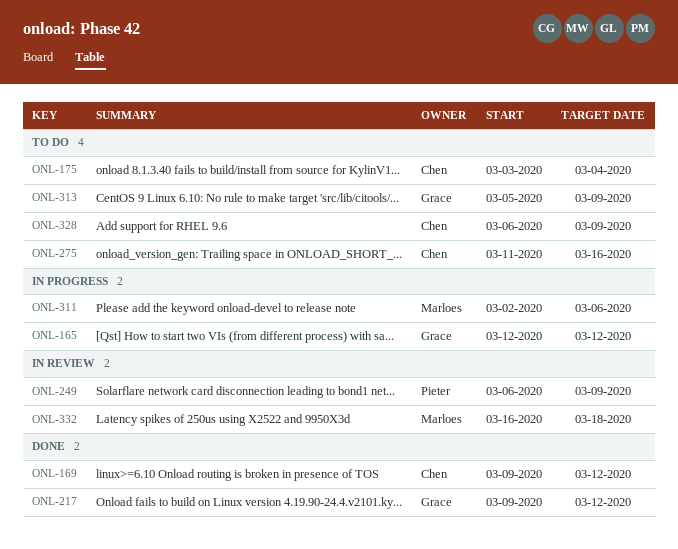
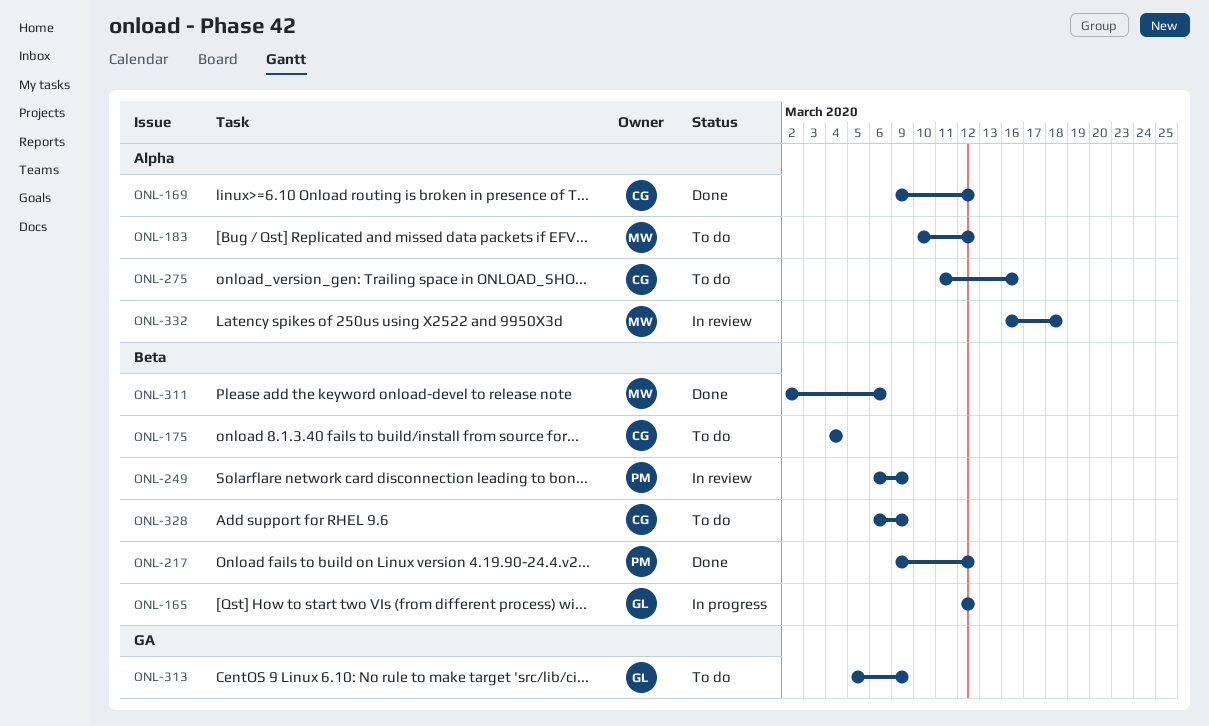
ONL-175, start: Mar 3 -> Mar 4
ONL-183: none -> present
ONL-217, owner: Grace -> Pieter
ONL-311, status: In progress -> Done

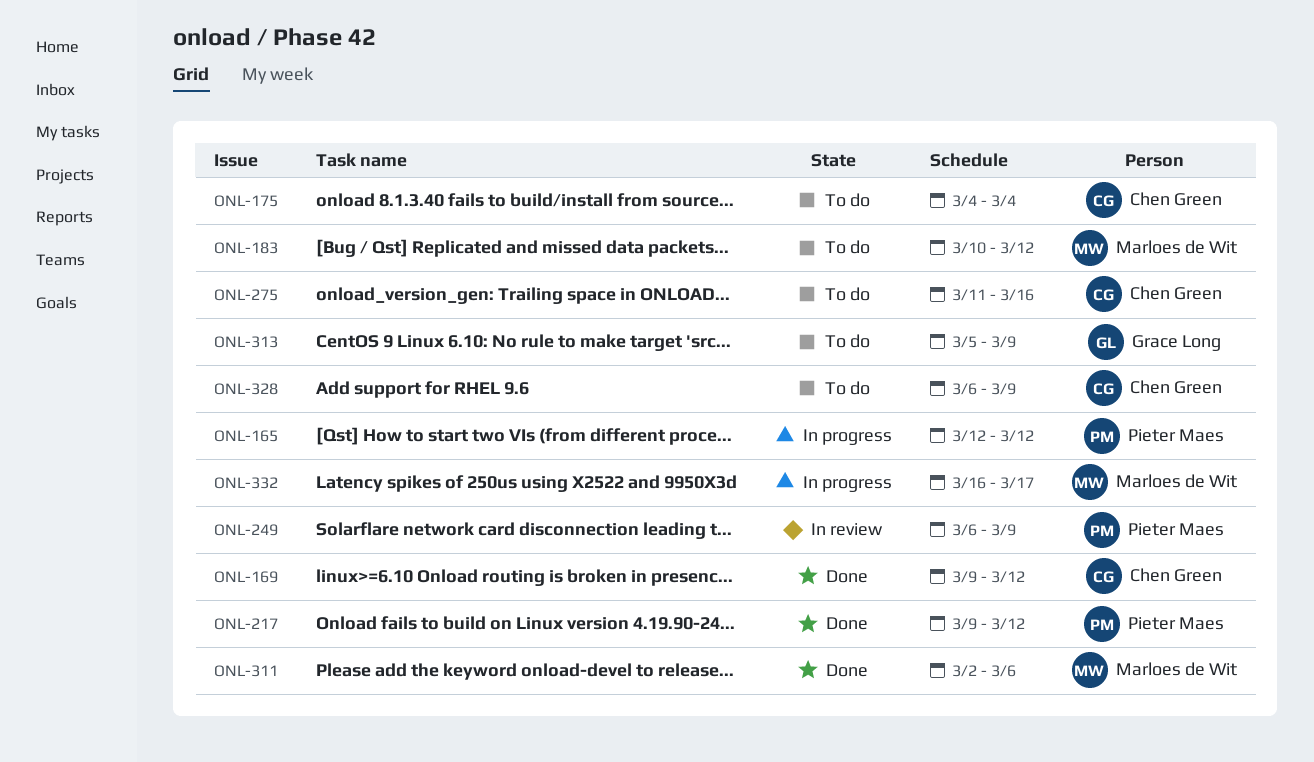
ONL-165, owner: Grace Long -> Pieter Maes
ONL-332, status: In review -> In progress
ONL-332, due: Mar 18 -> Mar 17

